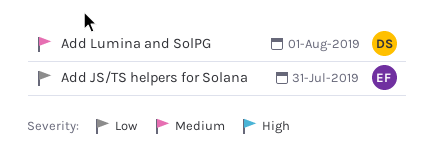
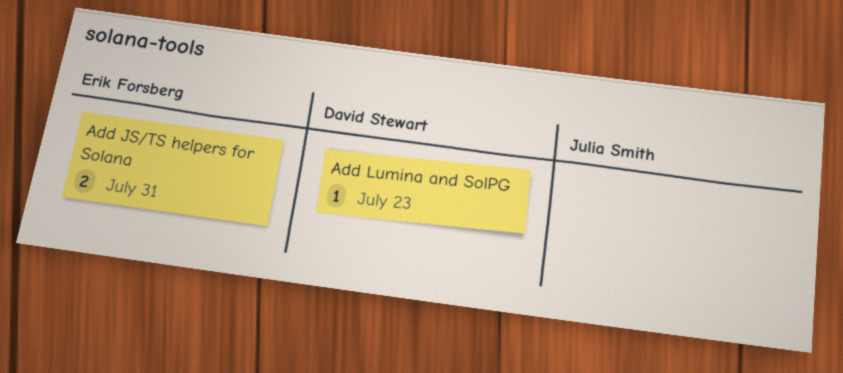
Add Lumina and SolPG, due: Aug 1 -> Jul 23

